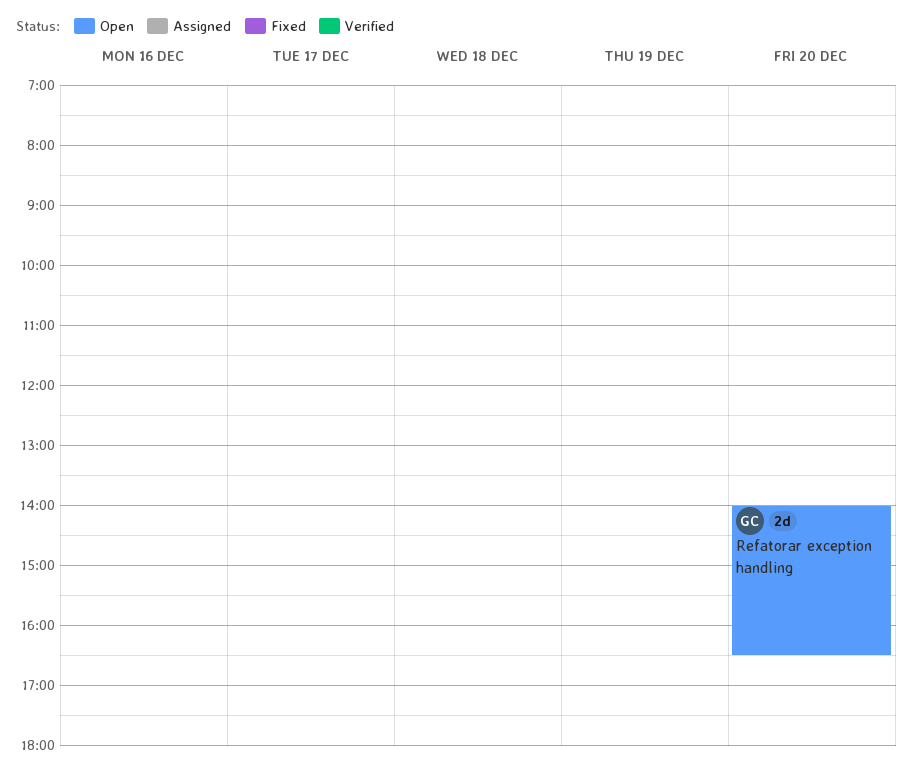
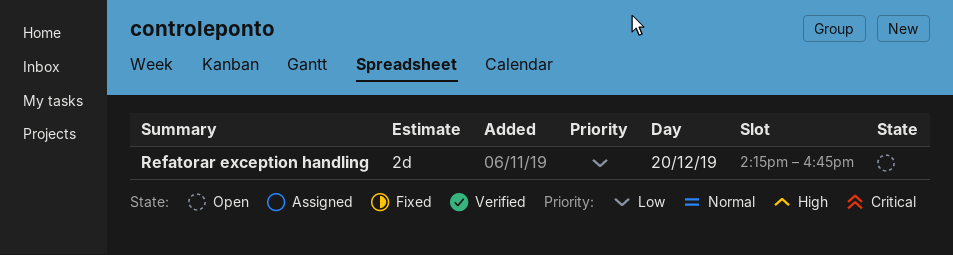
Refatorar exception handling, begins: 14:00 -> 14:15
Refatorar exception handling, ends: 16:30 -> 16:45

